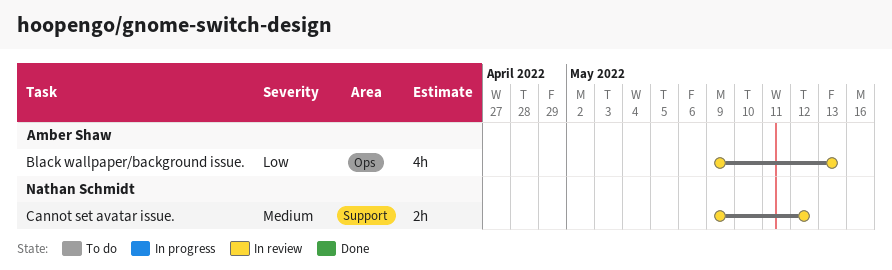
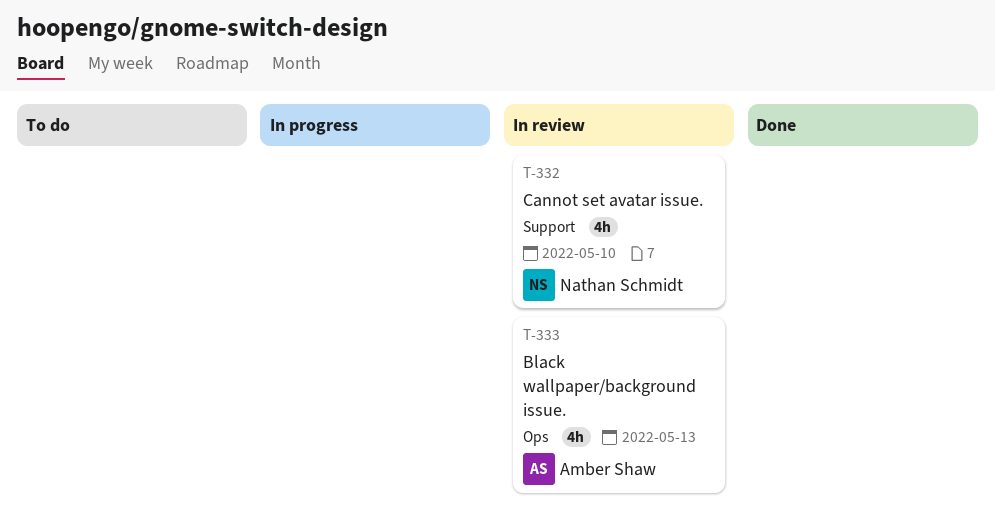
Cannot set avatar issue., estimate: 2h -> 4h
Cannot set avatar issue., due: May 12 -> May 10

